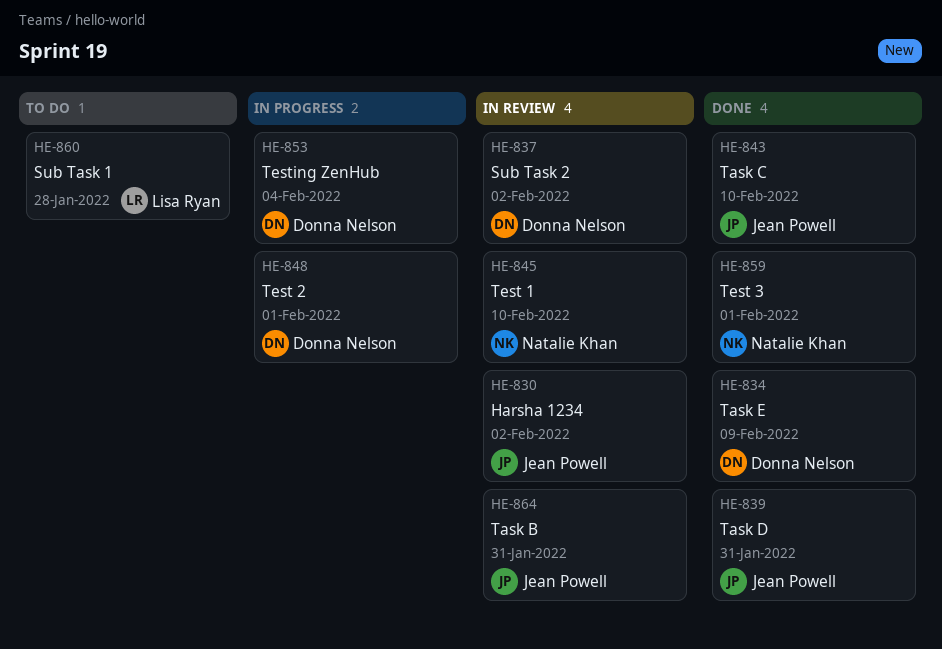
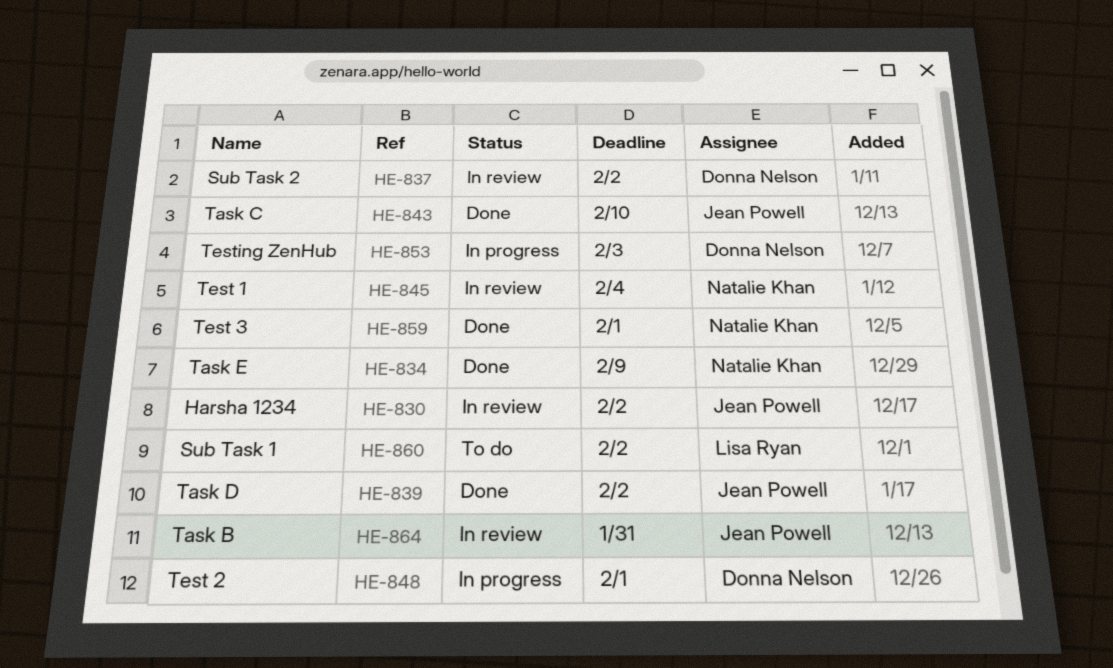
HE-834, owner: Donna Nelson -> Natalie Khan
HE-839, due: Jan 31 -> Feb 2
HE-845, due: Feb 10 -> Feb 4
HE-853, due: Feb 4 -> Feb 3
HE-860, due: Jan 28 -> Feb 2

